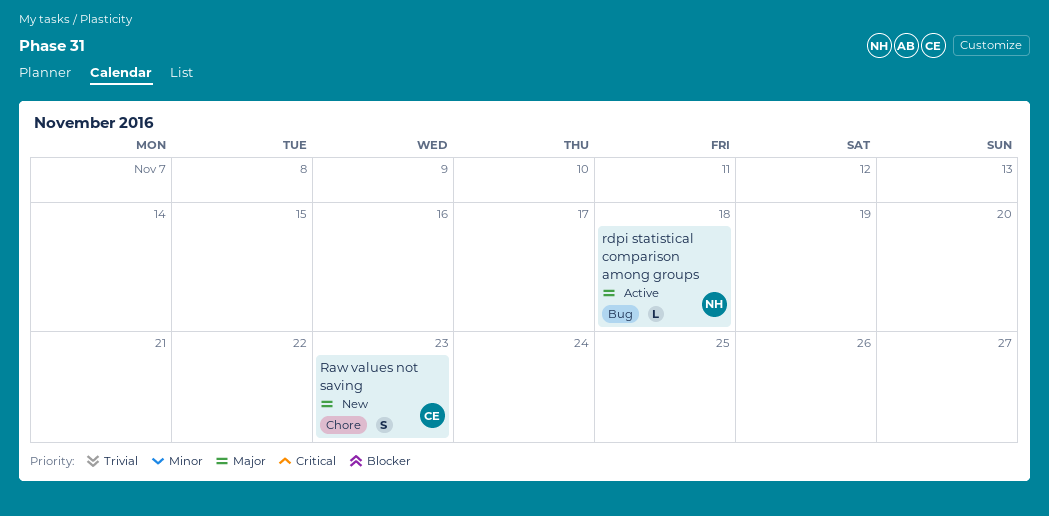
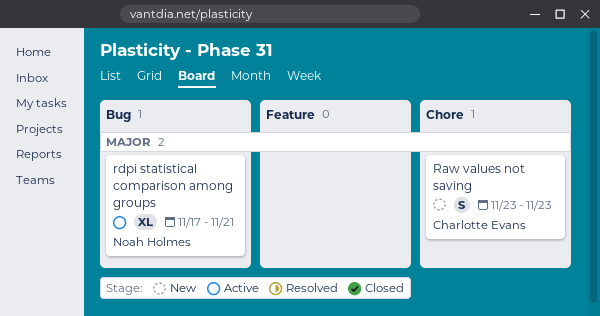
rdpi statistical comparison among groups, estimate: L -> XL
rdpi statistical comparison among groups, due: Nov 18 -> Nov 21

